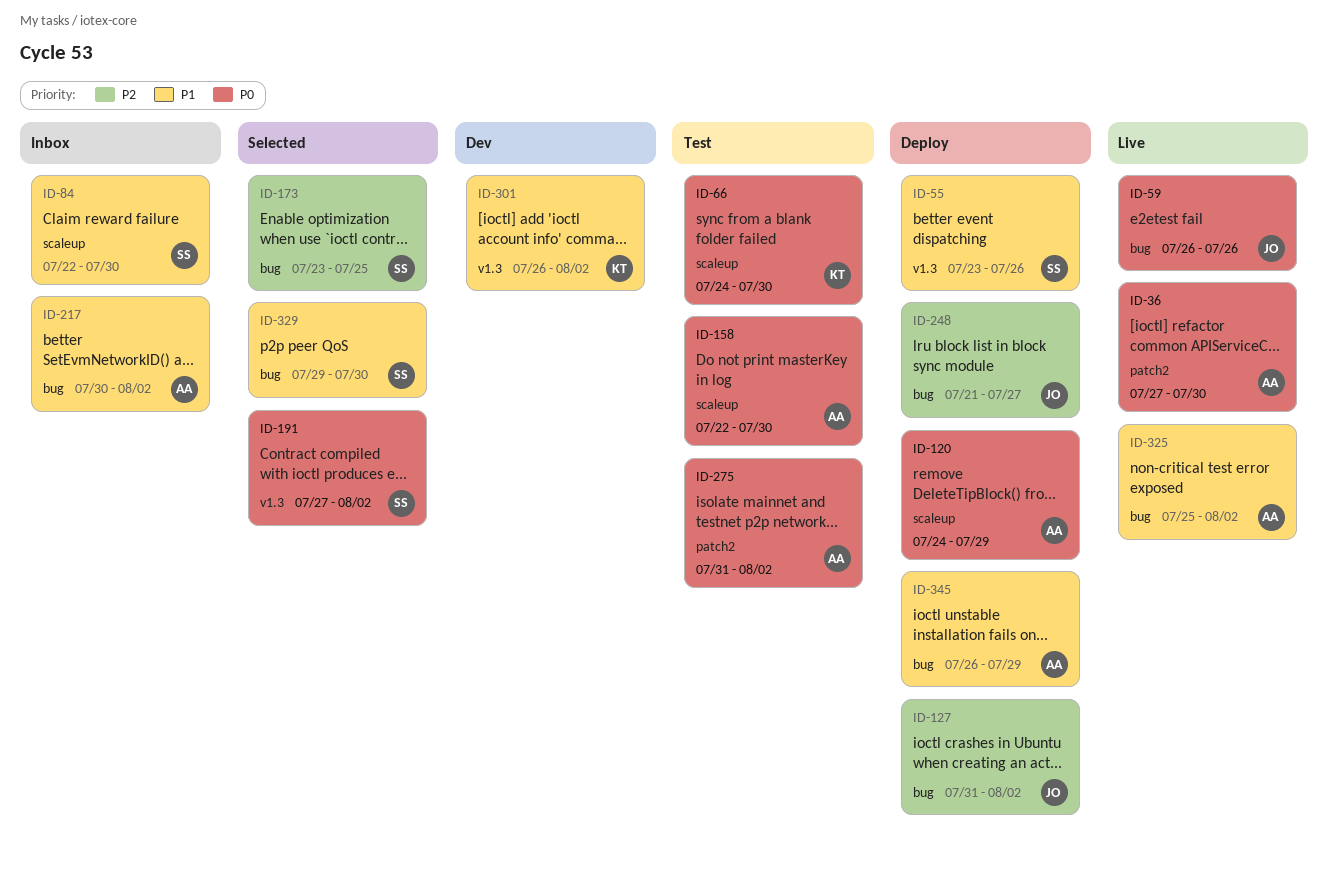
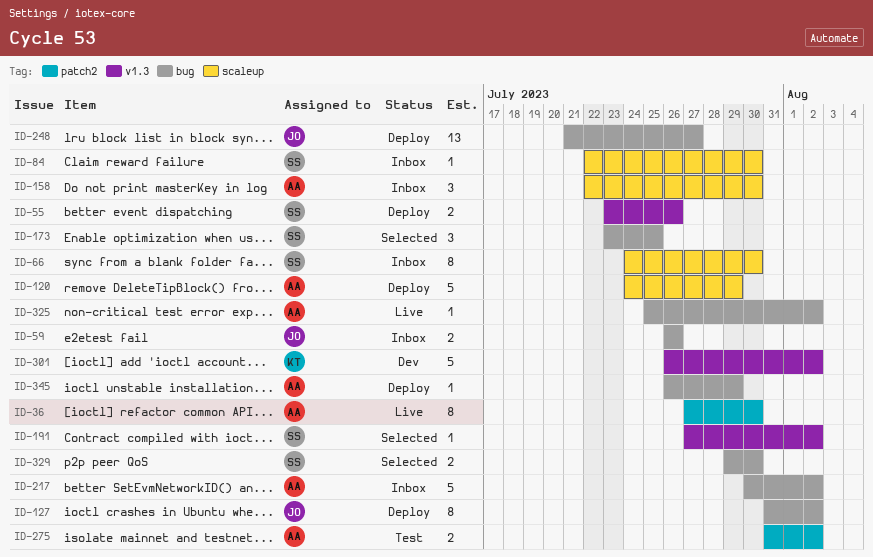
ID-59, status: Live -> Inbox
ID-66, status: Test -> Inbox
ID-66, owner: KT -> SS
ID-158, status: Test -> Inbox

